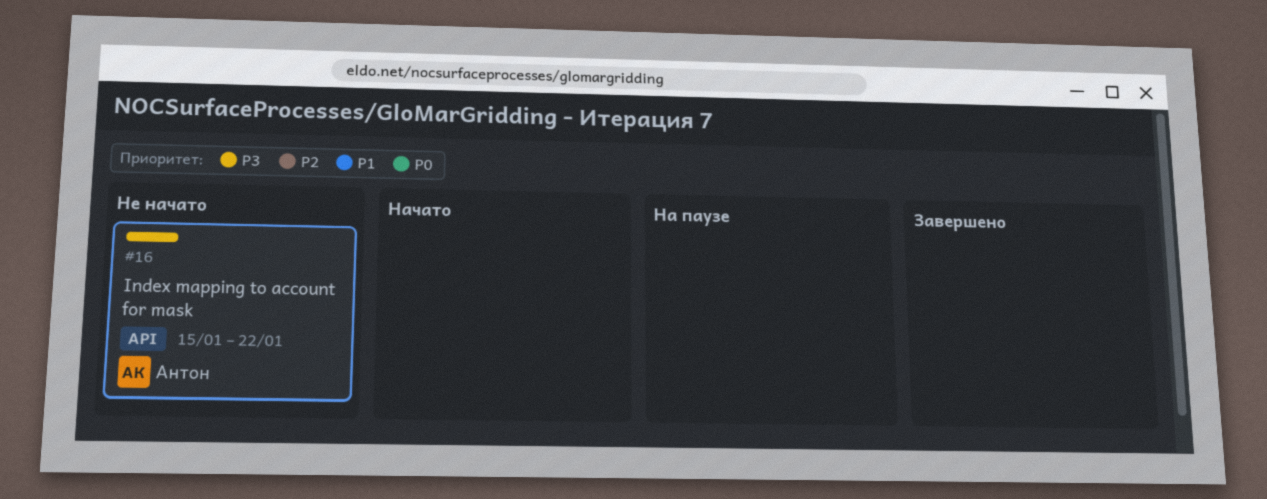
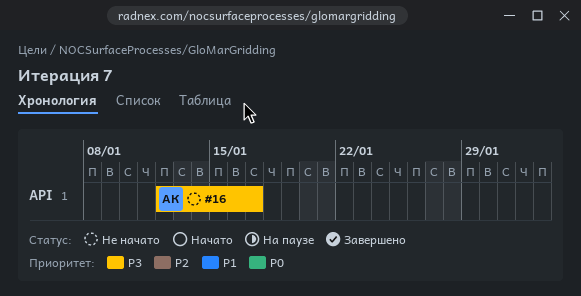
#16, start: Jan 15 -> Jan 12
#16, due: Jan 22 -> Jan 17

